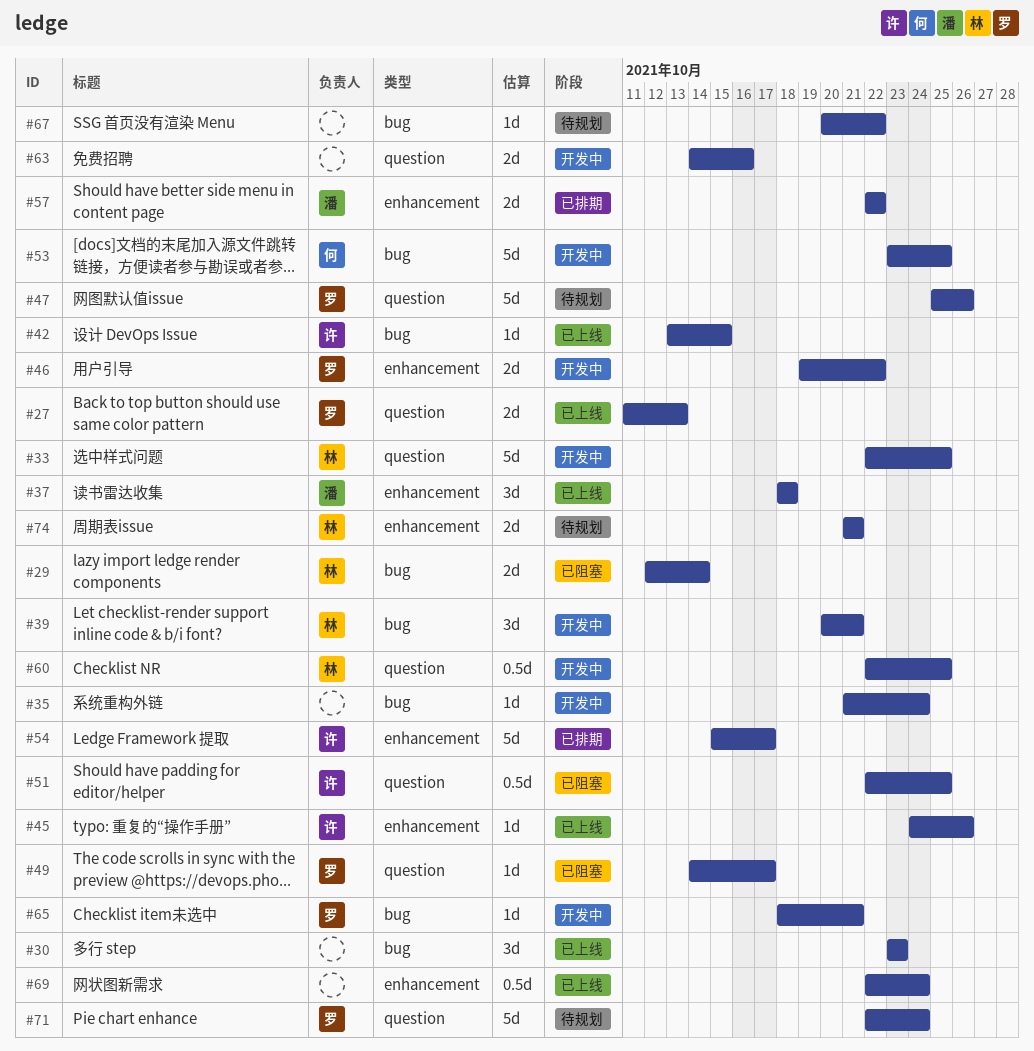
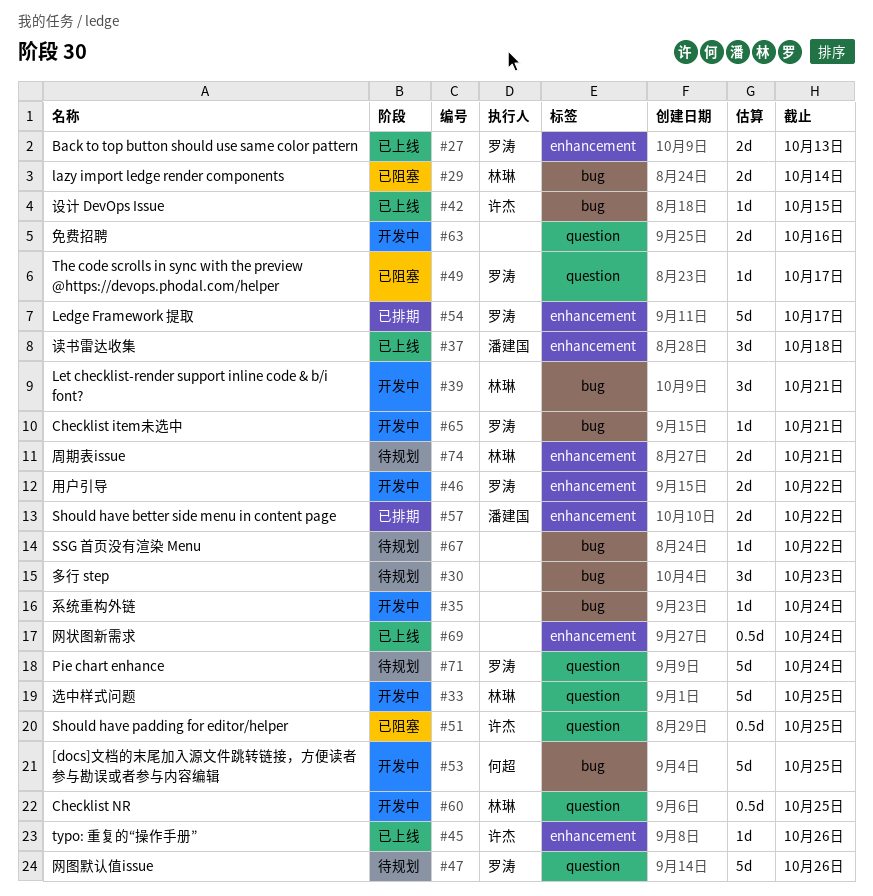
#27, label: question -> enhancement
#30, status: 已上线 -> 待规划
#54, owner: 许杰 -> 罗涛

